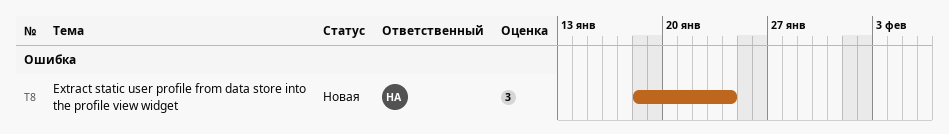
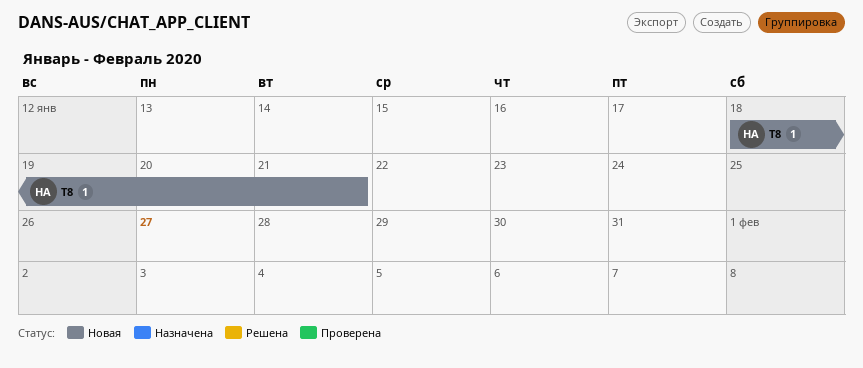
T8, estimate: 3 -> 1
T8, due: Jan 24 -> Jan 21

